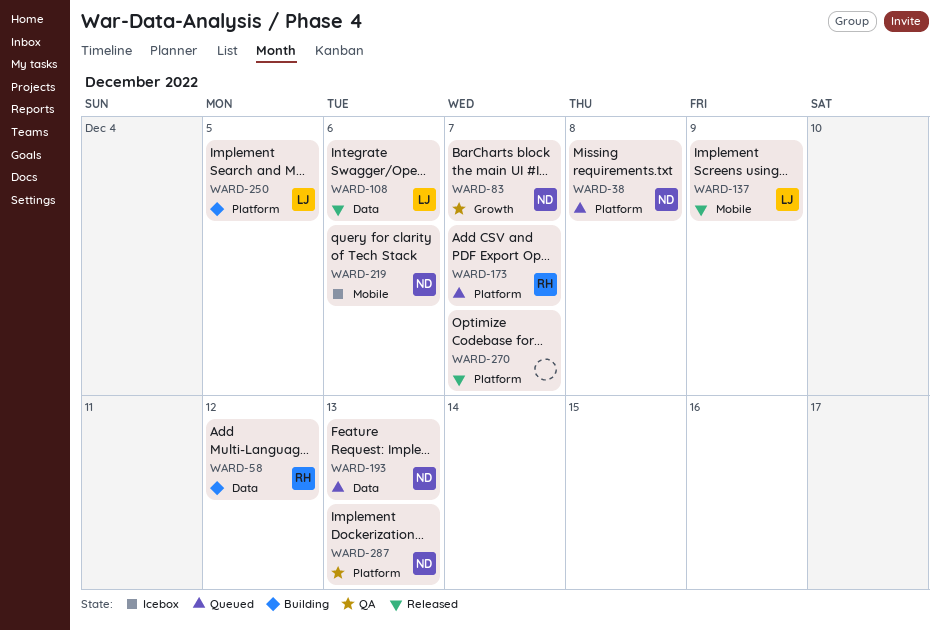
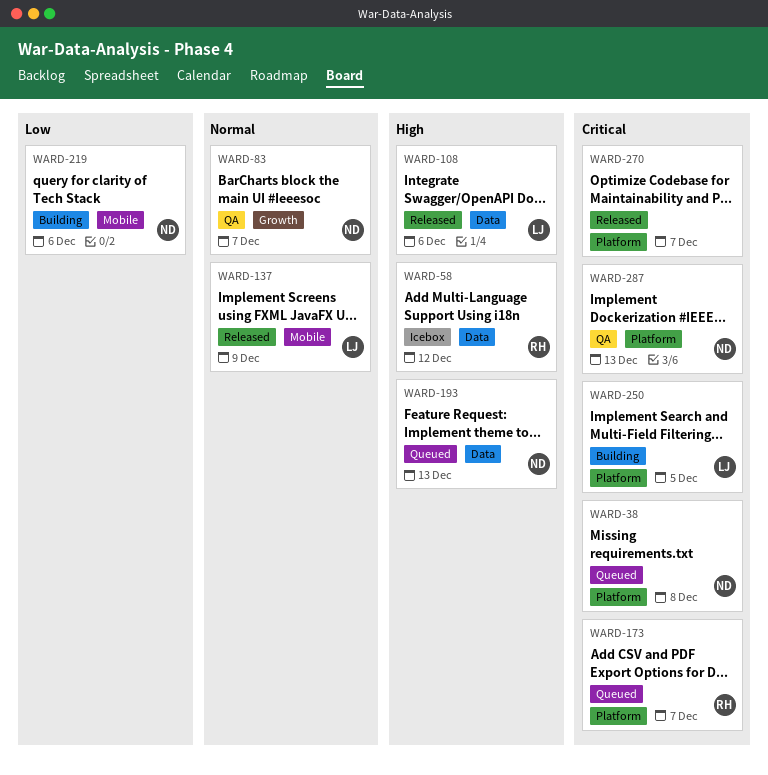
WARD-58, status: Building -> Icebox
WARD-219, status: Icebox -> Building

